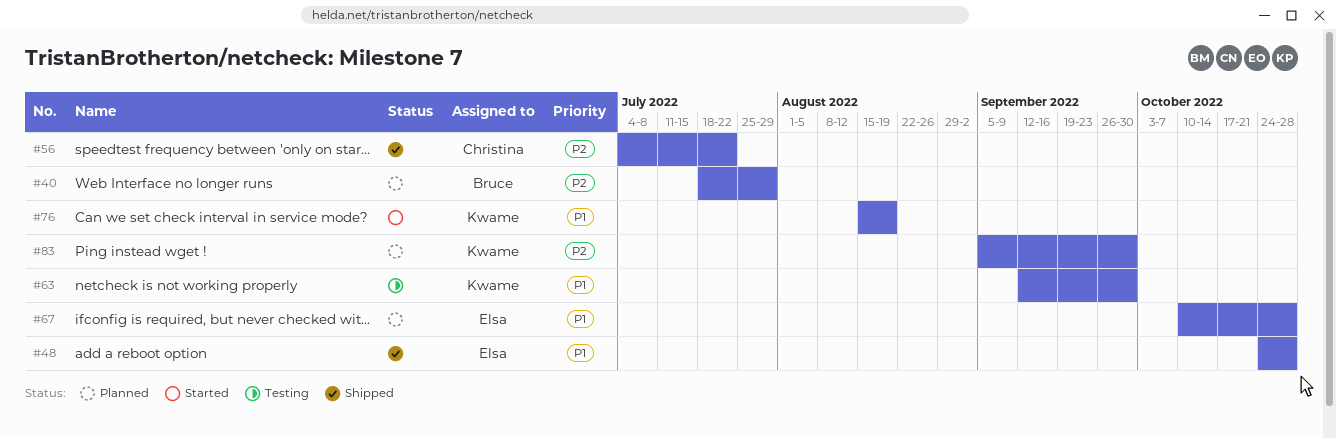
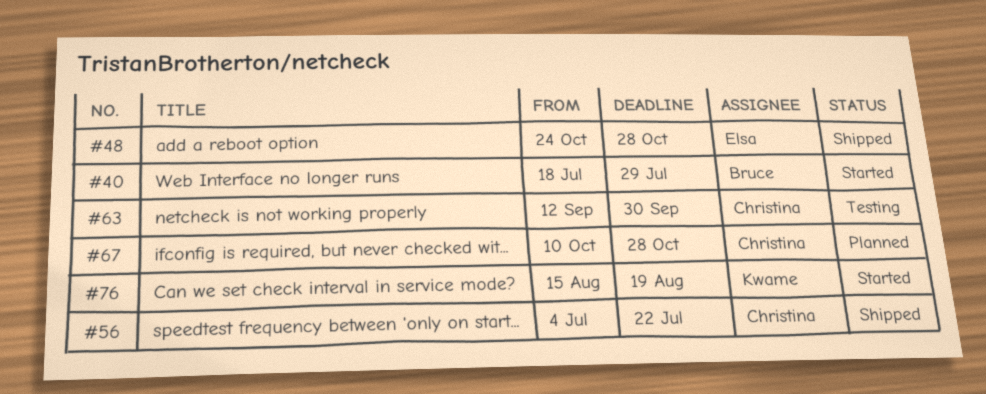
#40, status: Planned -> Started
#63, owner: Kwame -> Christina
#67, owner: Elsa -> Christina
#83: present -> none

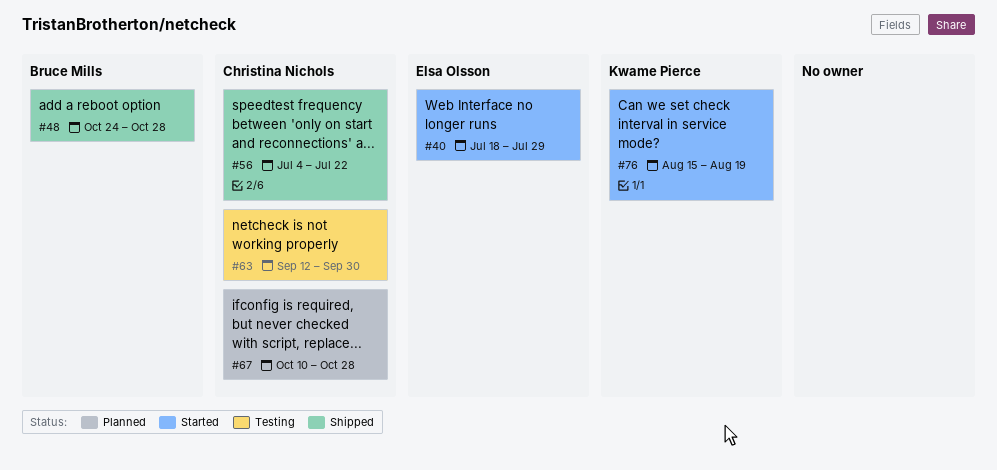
#40, owner: Bruce Mills -> Elsa Olsson
#48, owner: Elsa Olsson -> Bruce Mills

